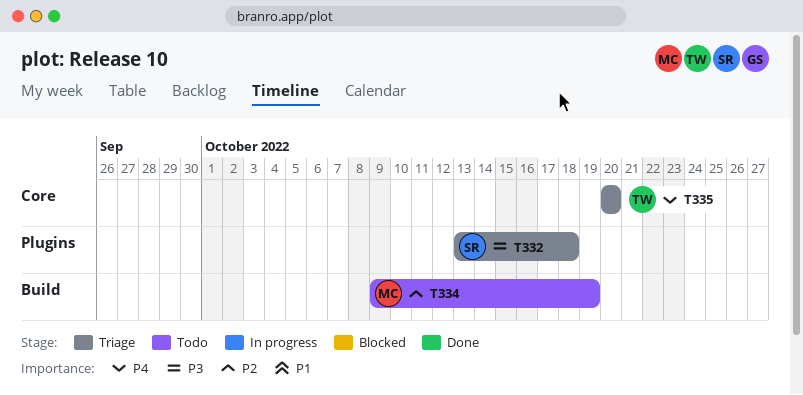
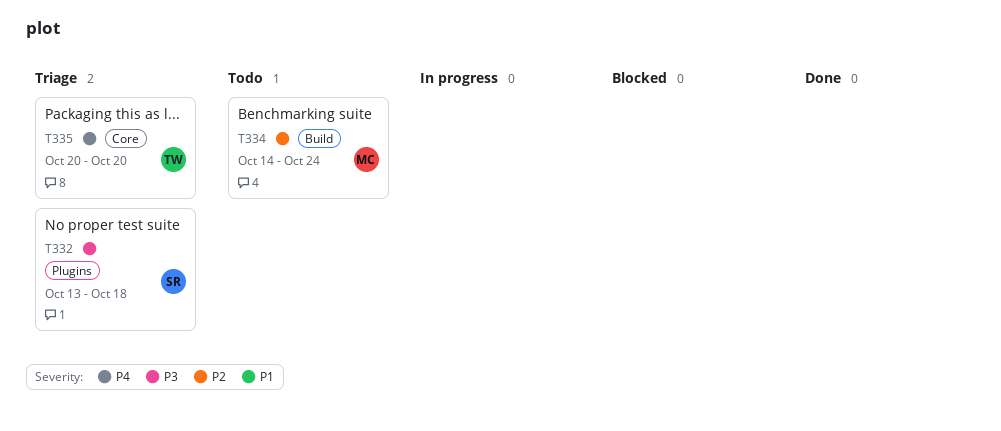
T334, start: Oct 9 -> Oct 14
T334, due: Oct 19 -> Oct 24

